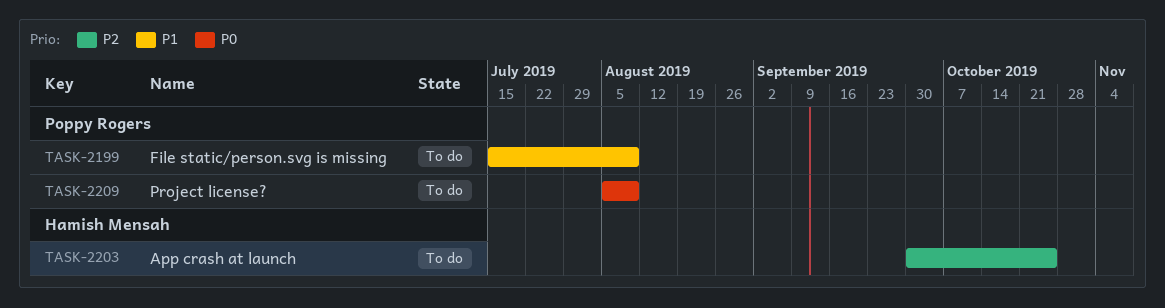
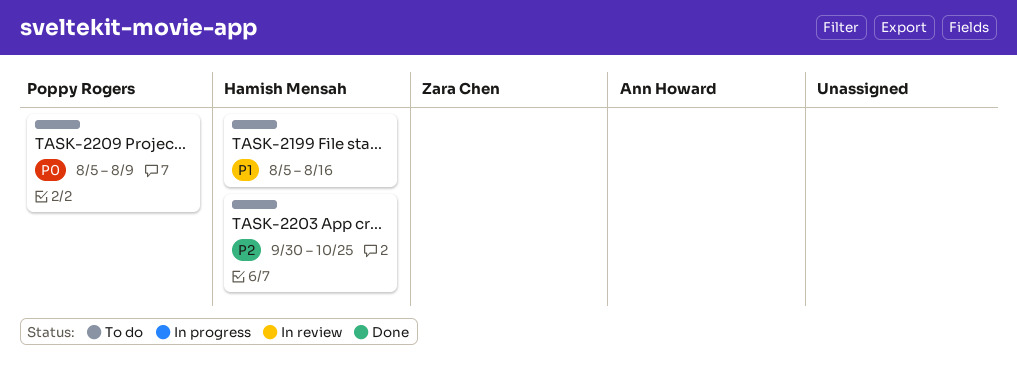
TASK-2199, owner: Poppy Rogers -> Hamish Mensah
TASK-2199, start: Jul 15 -> Aug 5
TASK-2199, due: Aug 9 -> Aug 16

